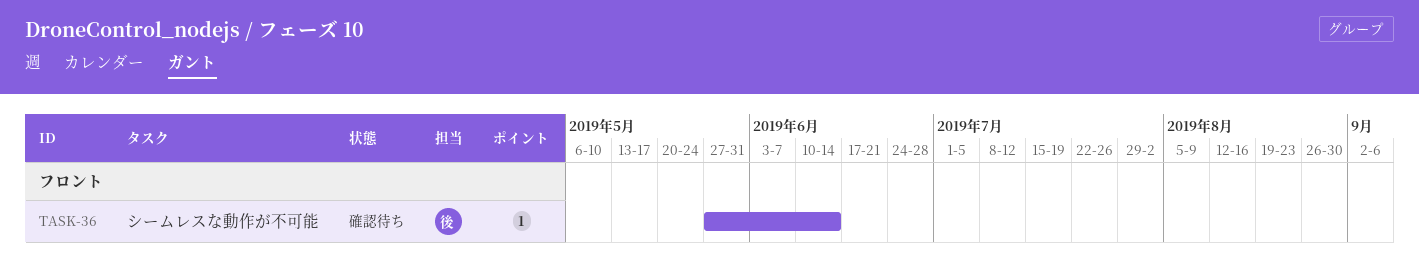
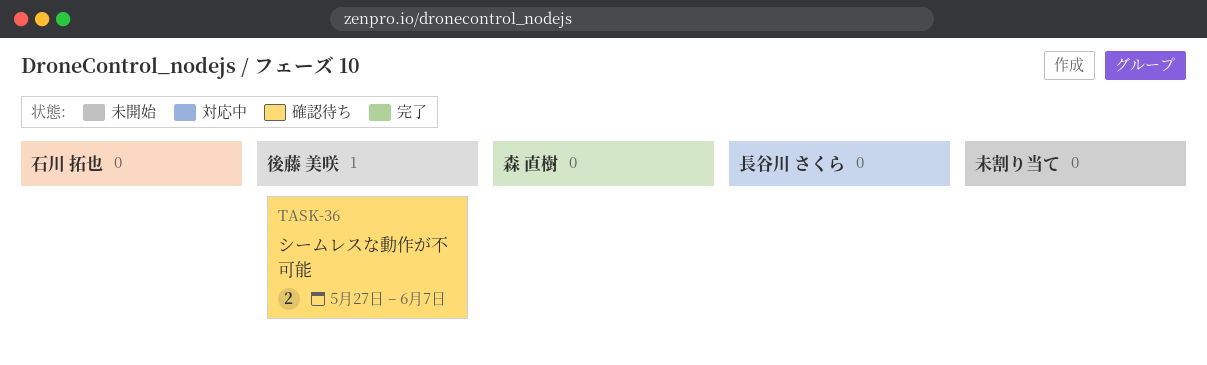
TASK-36, estimate: 1 -> 2
TASK-36, due: Jun 14 -> Jun 7

